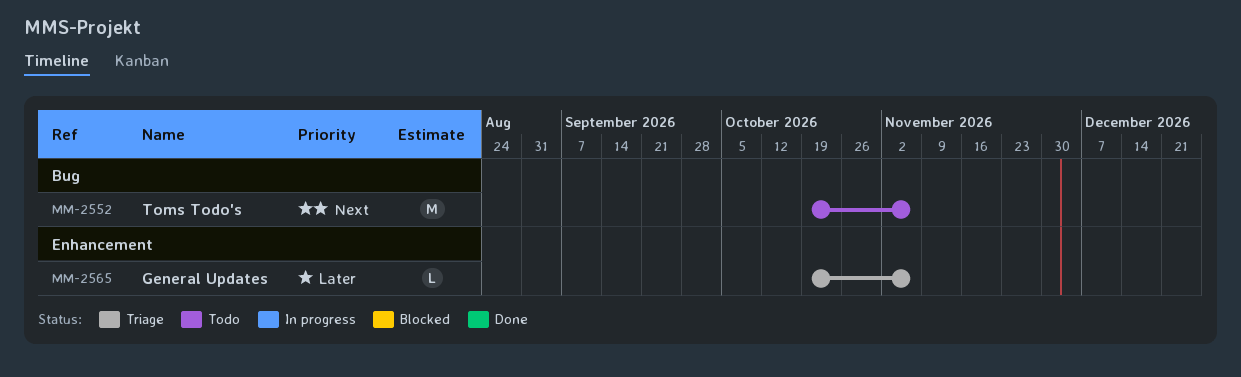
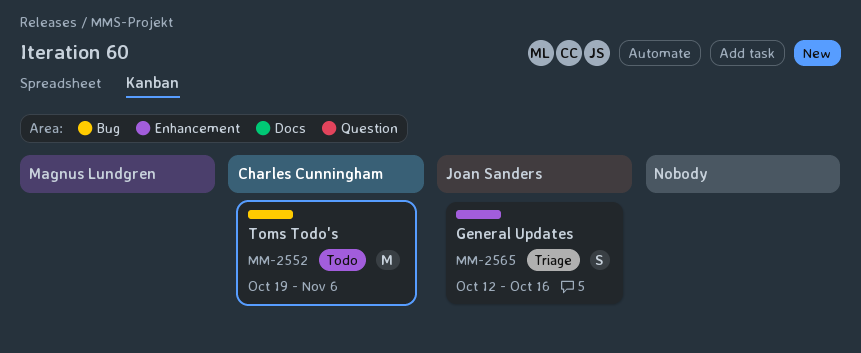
MM-2565, estimate: L -> S
MM-2565, start: Oct 19 -> Oct 12
MM-2565, due: Nov 6 -> Oct 16

